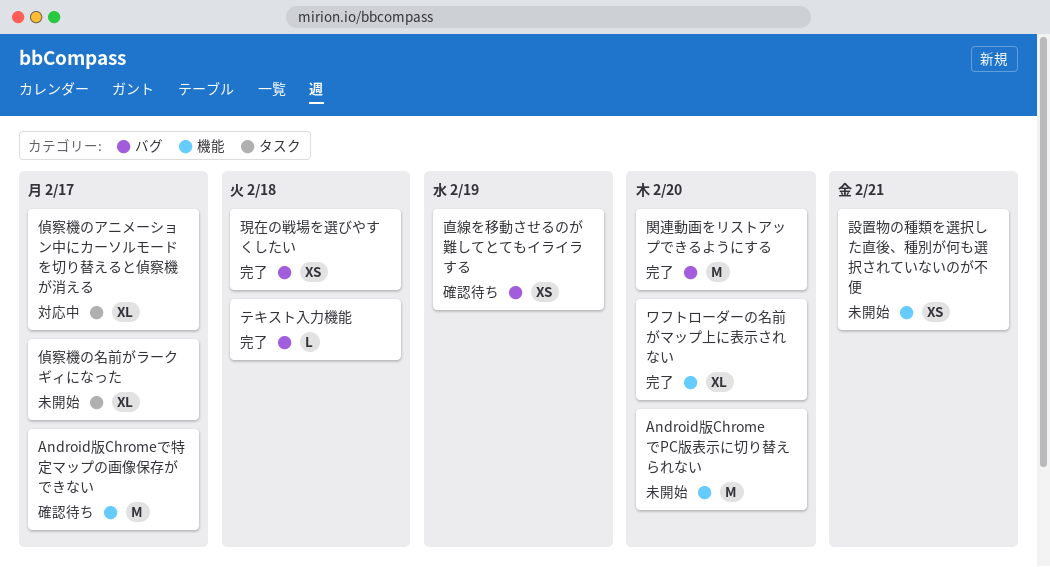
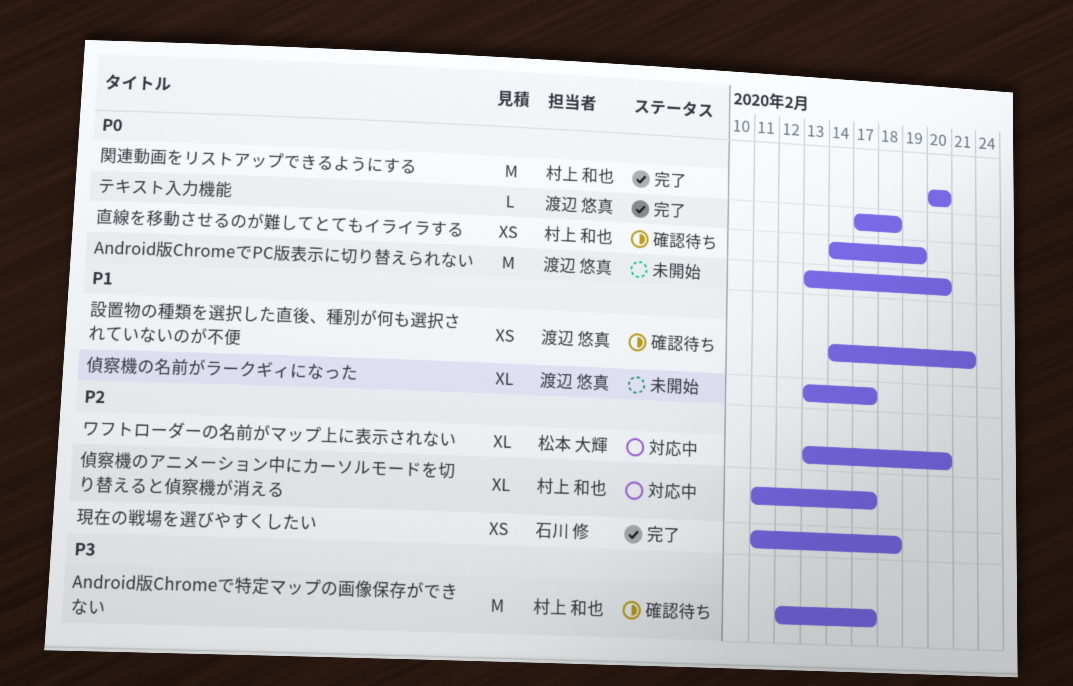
ワフトローダーの名前がマップ上に表示されない, status: 完了 -> 対応中
設置物の種類を選択した直後、種別が何も選択されていないのが不便, status: 未開始 -> 確認待ち

